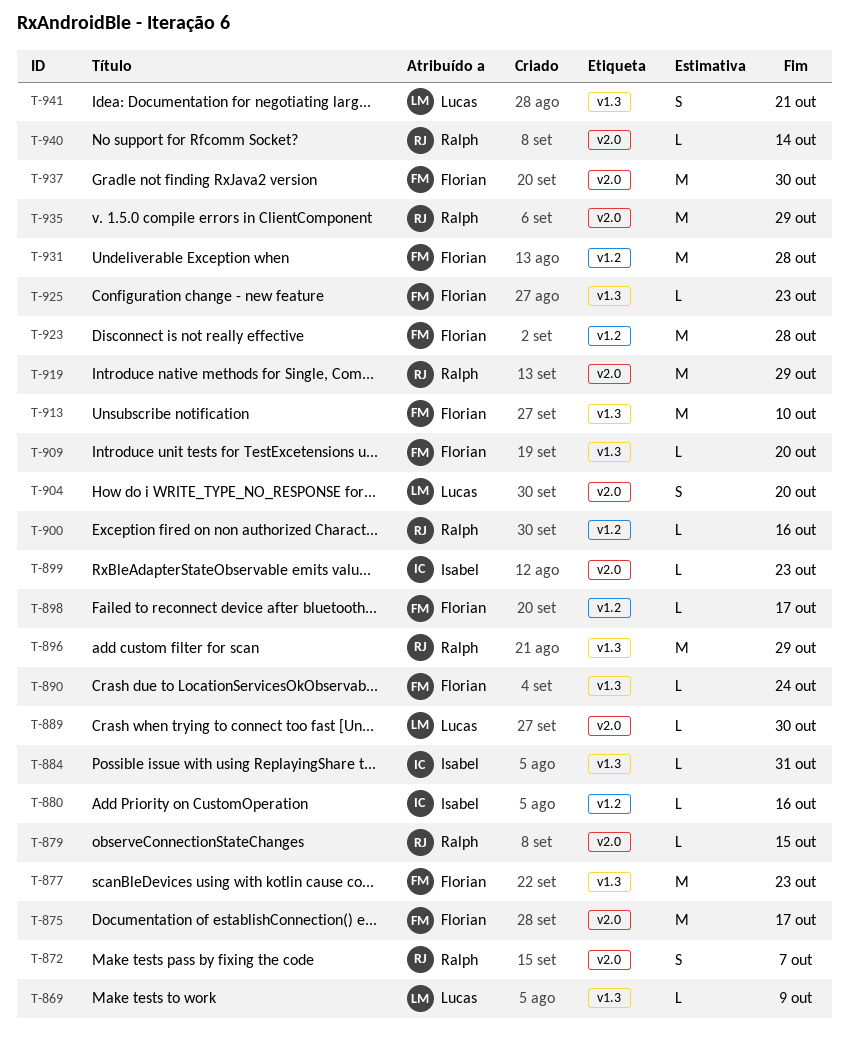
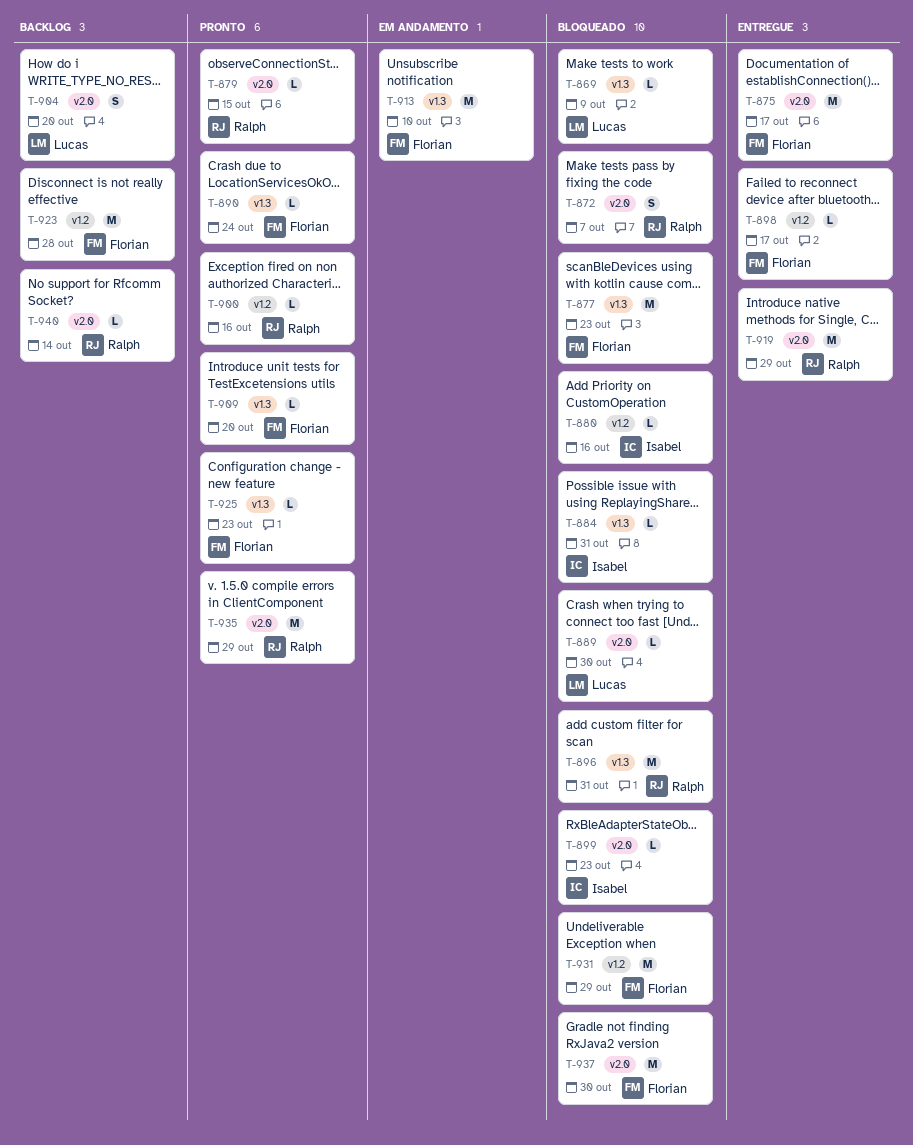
T-896, due: Oct 29 -> Oct 31
T-931, due: Oct 28 -> Oct 29
T-941: present -> none

